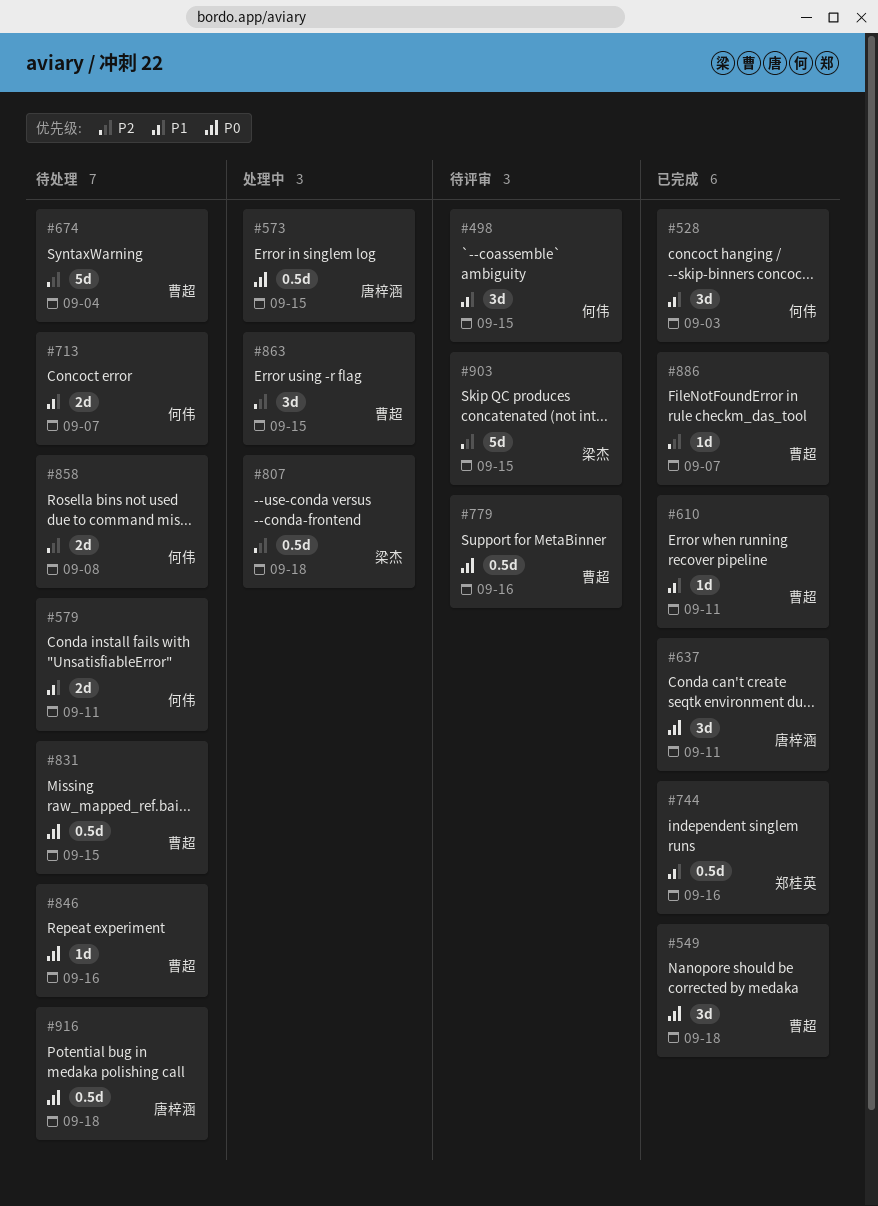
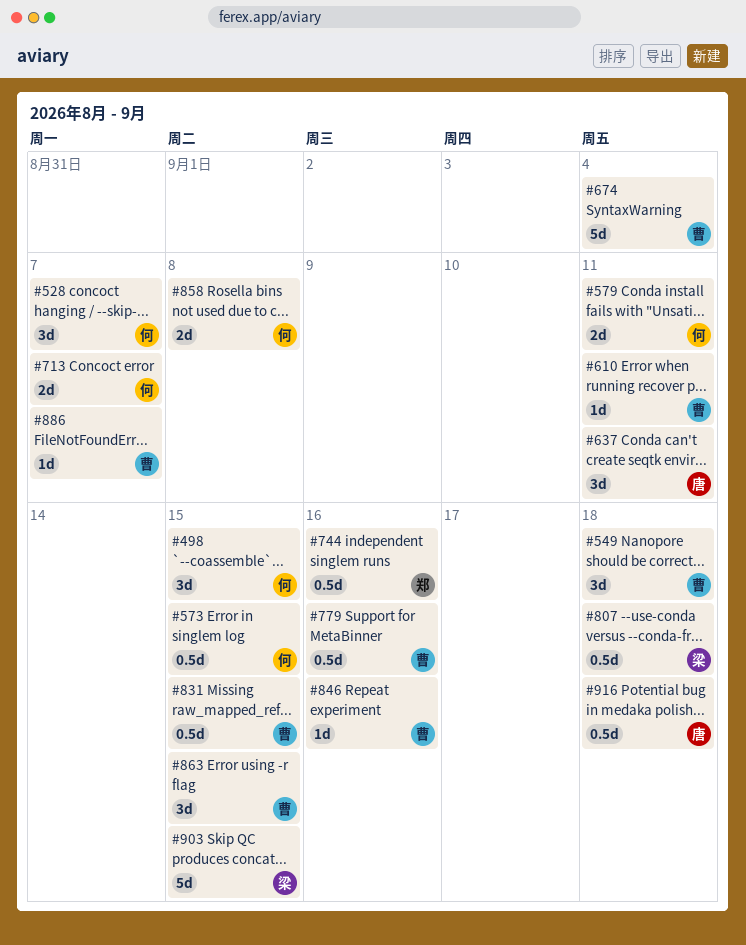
#528, due: Sep 3 -> Sep 7
#573, owner: 唐梓涵 -> 何伟

